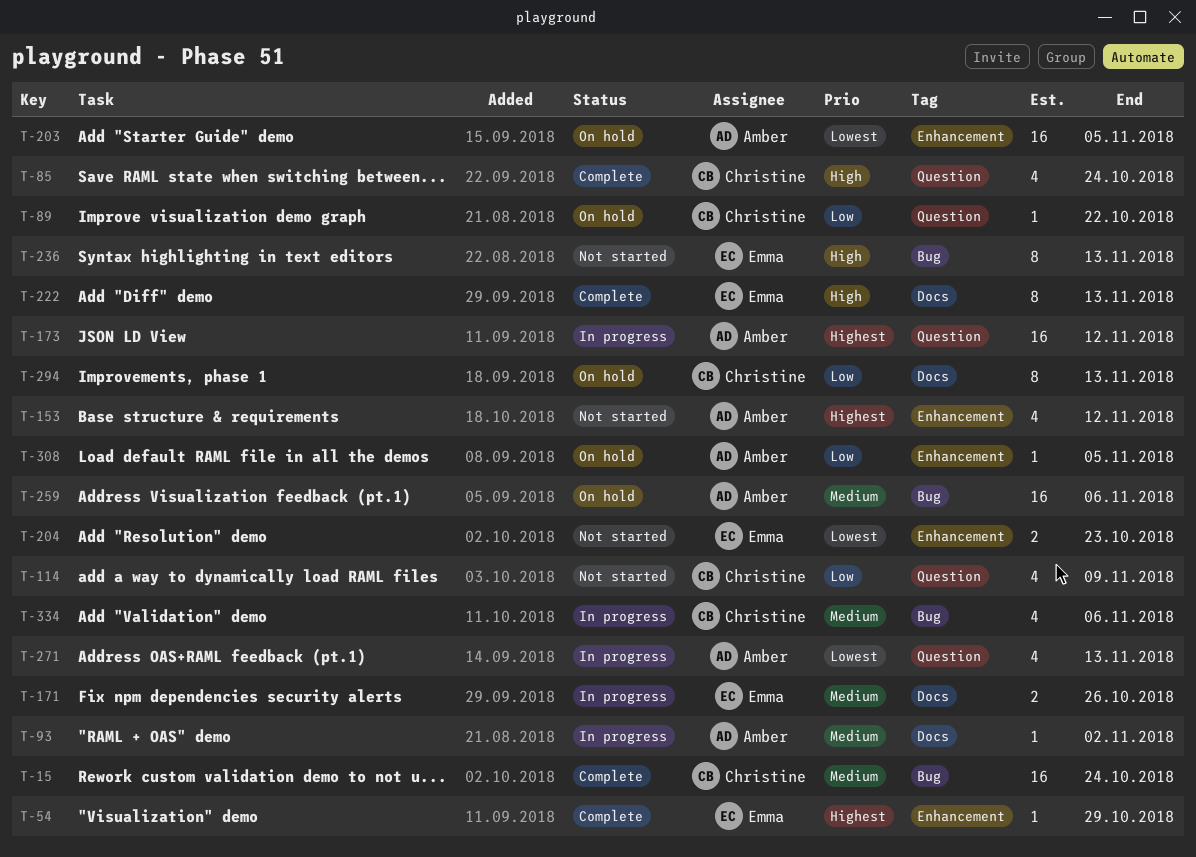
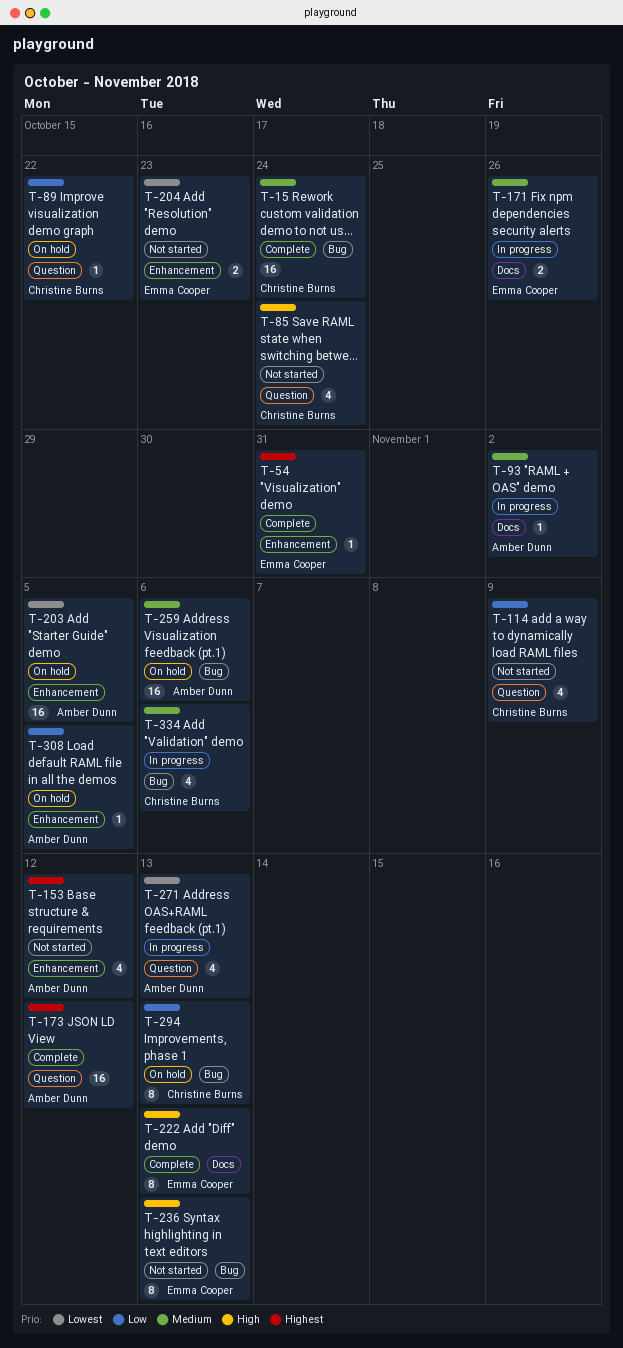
T-54, due: Oct 29 -> Oct 31
T-85, status: Complete -> Not started
T-173, status: In progress -> Complete
T-294, label: Docs -> Bug

